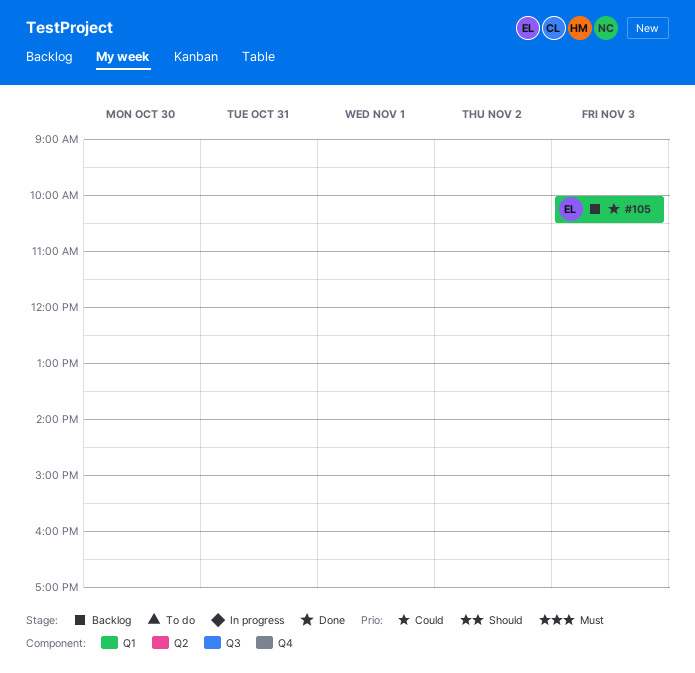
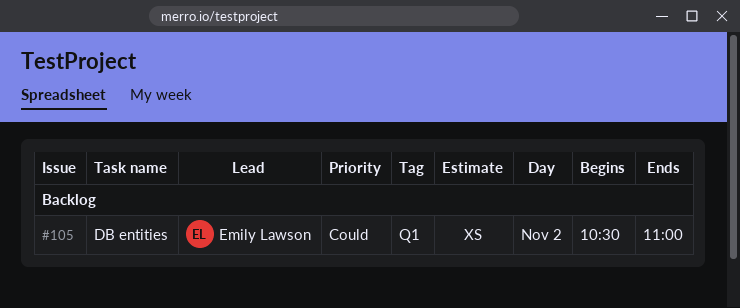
#105, day: Nov 3 -> Nov 2
#105, begins: 10:00 -> 10:30
#105, ends: 10:30 -> 11:00

